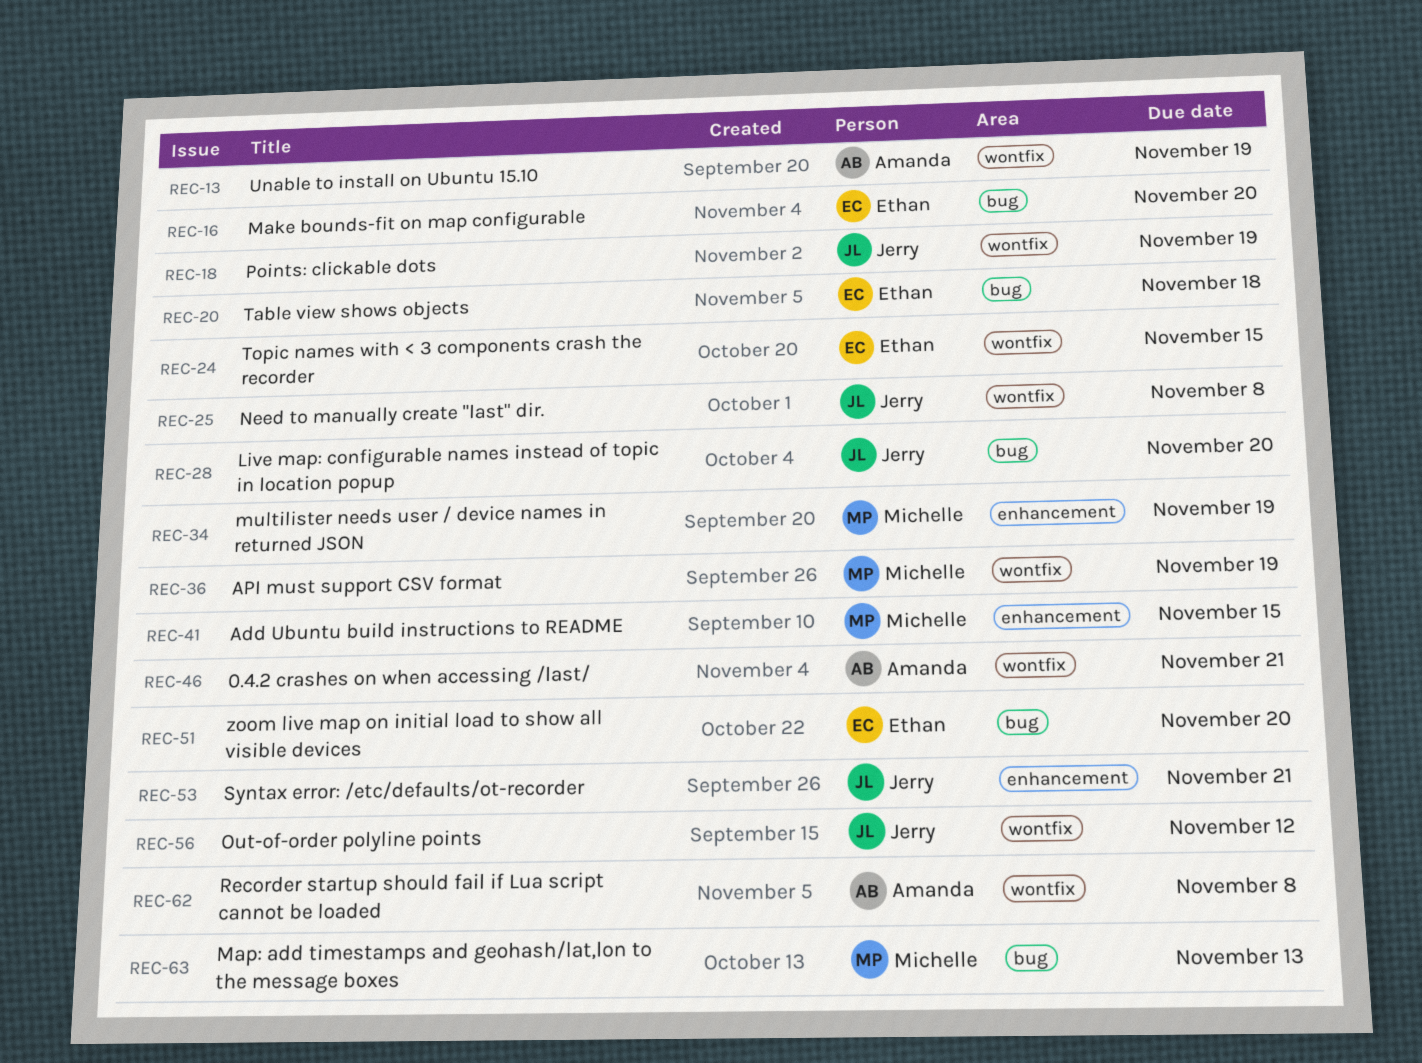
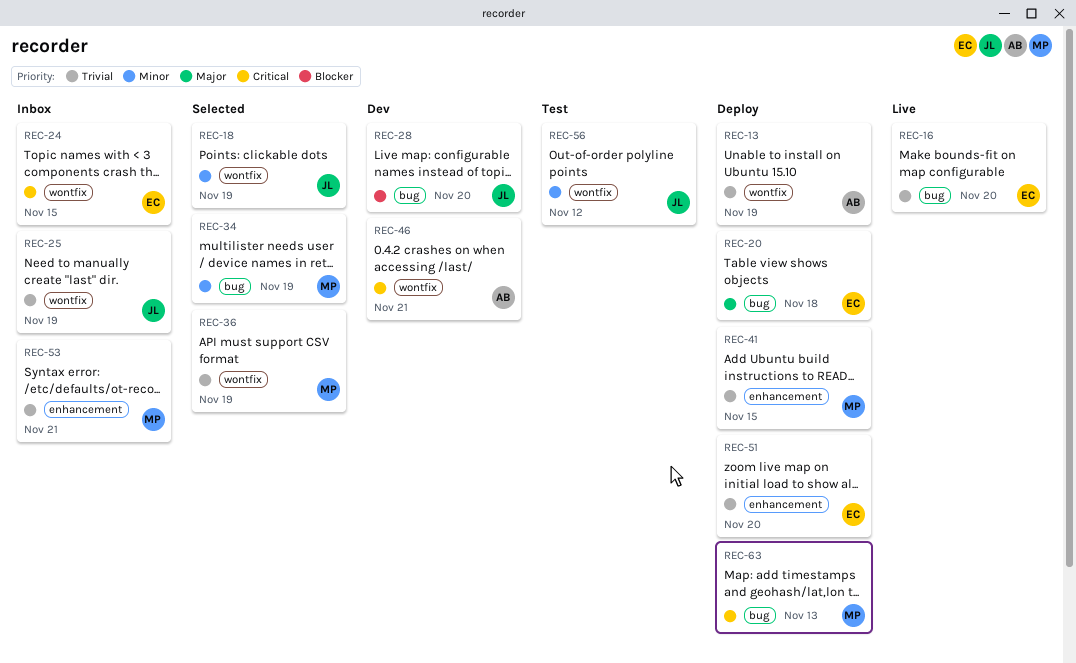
REC-25, due: Nov 8 -> Nov 19
REC-34, label: enhancement -> bug
REC-51, label: bug -> enhancement
REC-53, owner: Jerry -> Michelle
REC-62: present -> none

